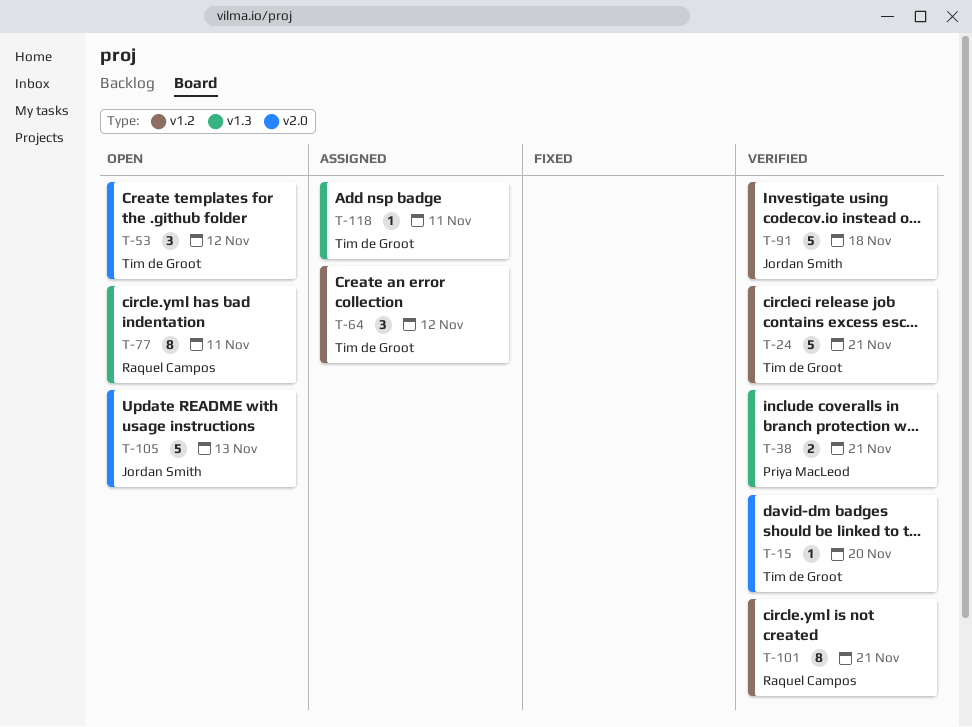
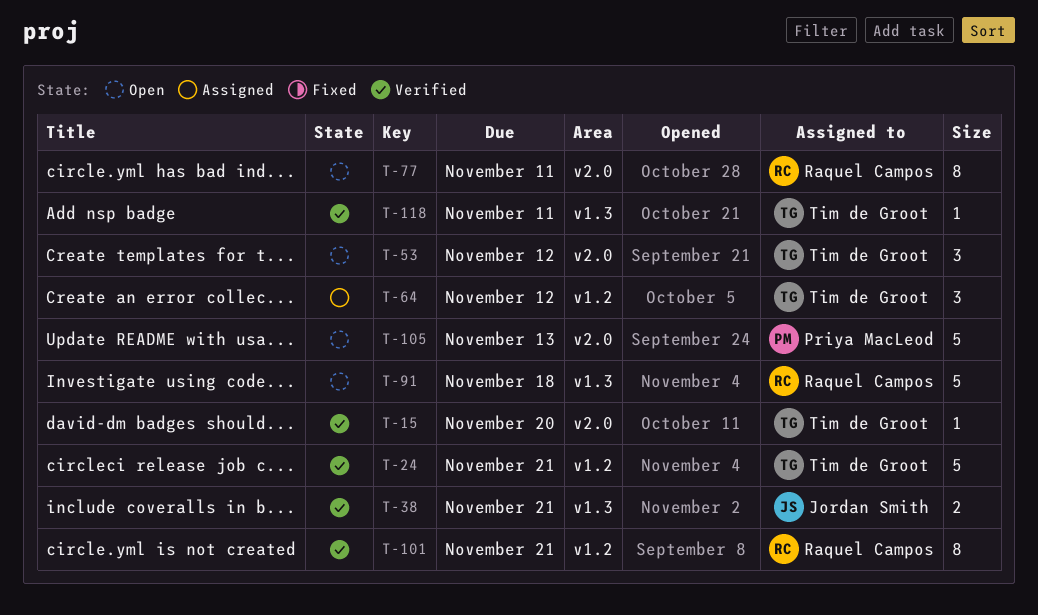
T-38, owner: Priya MacLeod -> Jordan Smith
T-77, label: v1.3 -> v2.0
T-91, status: Verified -> Open
T-91, owner: Jordan Smith -> Raquel Campos
T-91, label: v1.2 -> v1.3
T-105, owner: Jordan Smith -> Priya MacLeod
T-118, status: Assigned -> Verified

